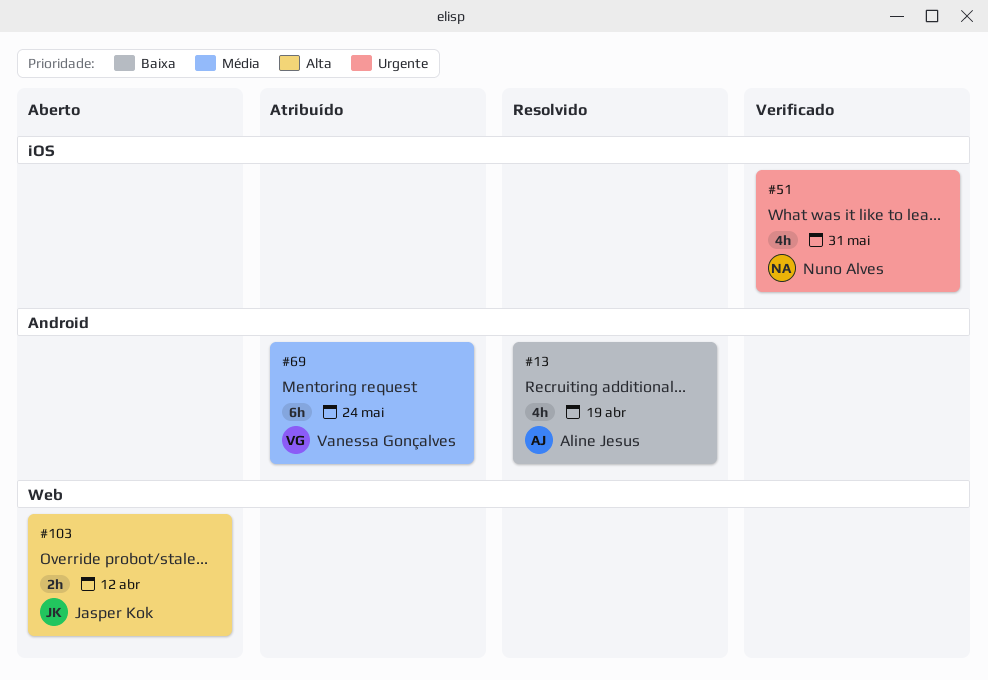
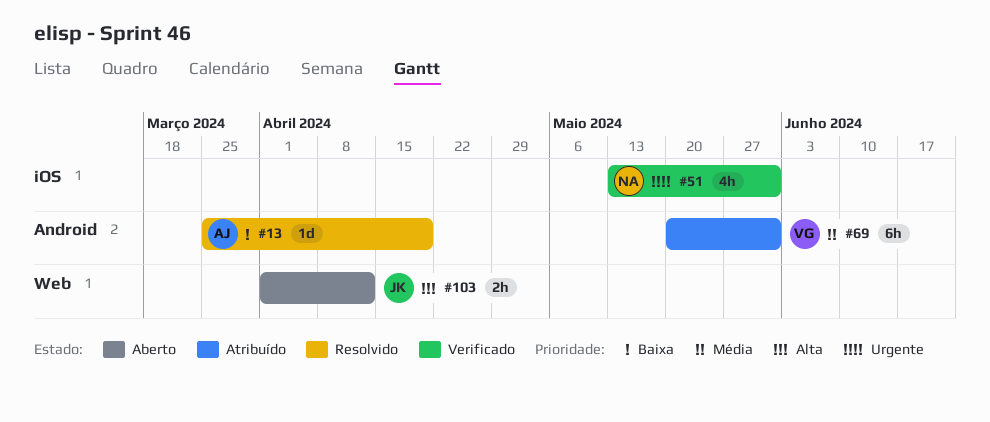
#13, estimate: 4h -> 1d
#69, due: May 24 -> May 31

